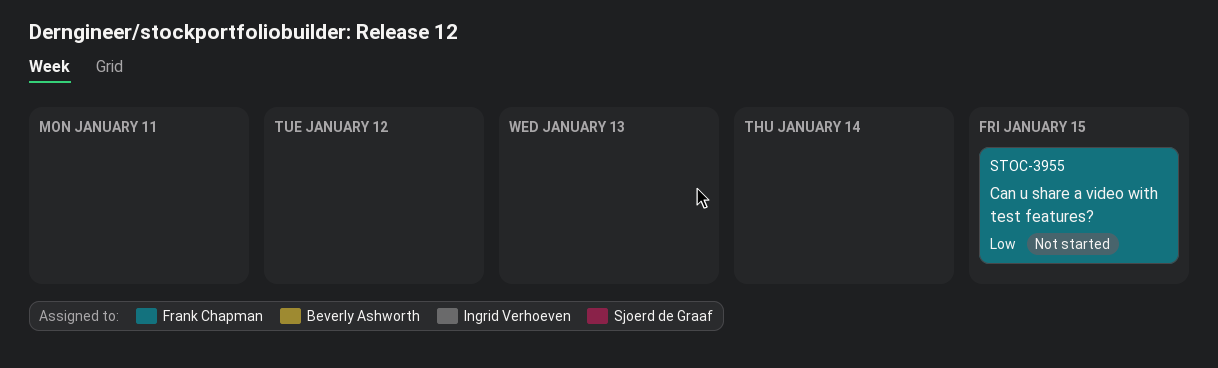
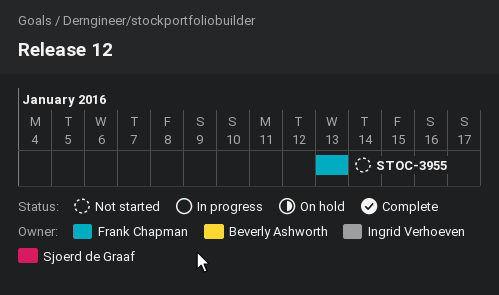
STOC-3955, due: Jan 15 -> Jan 13

